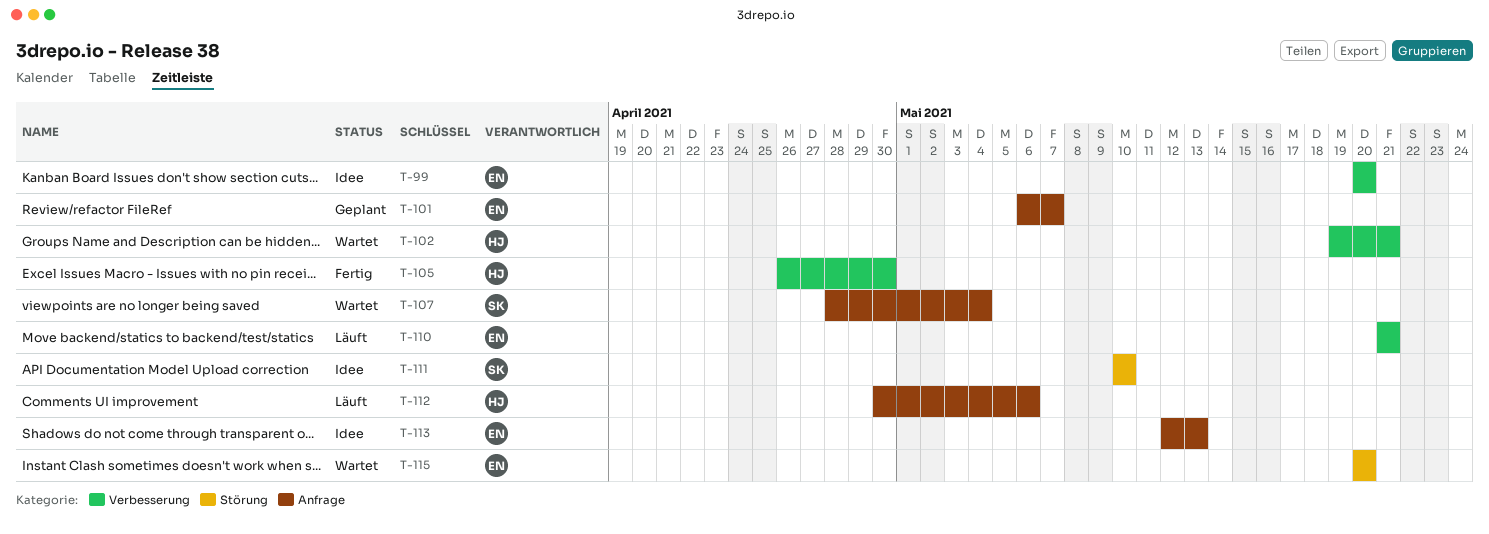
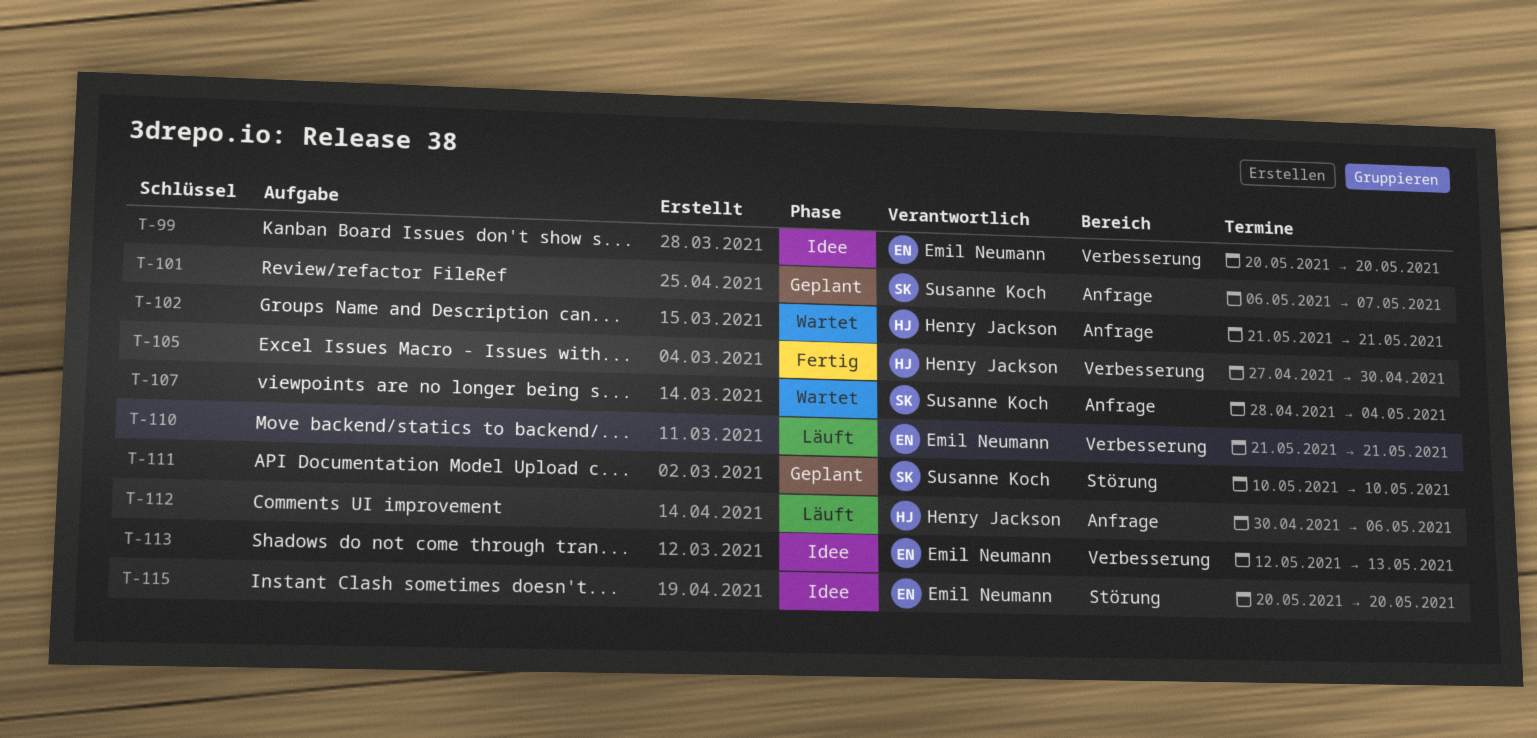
T-101, owner: Emil Neumann -> Susanne Koch
T-102, label: Verbesserung -> Anfrage
T-102, start: May 19 -> May 21
T-105, start: Apr 26 -> Apr 27
T-111, status: Idee -> Geplant
T-113, label: Anfrage -> Verbesserung
T-115, status: Wartet -> Idee

